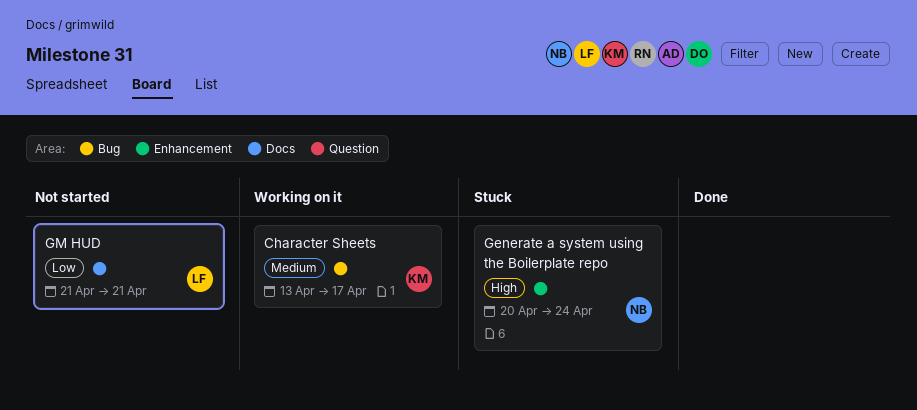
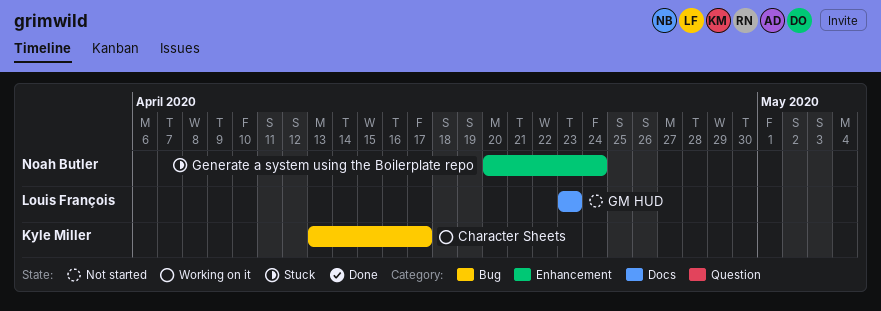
GM HUD, start: Apr 21 -> Apr 23
GM HUD, due: Apr 21 -> Apr 23

